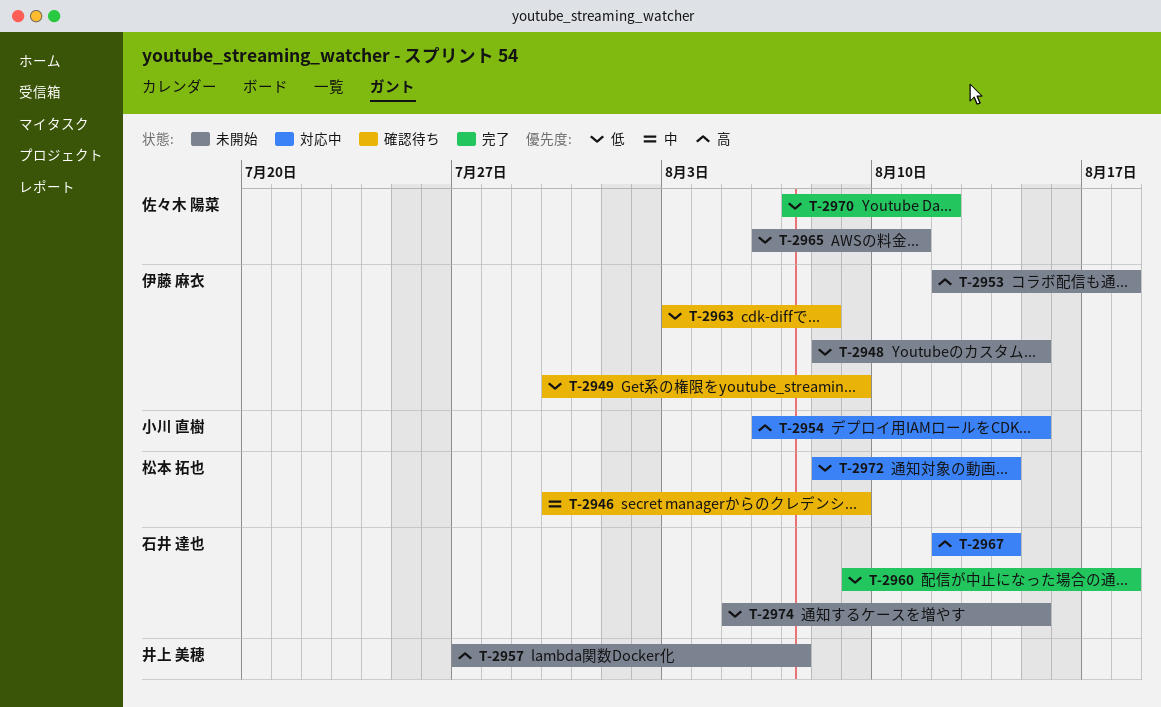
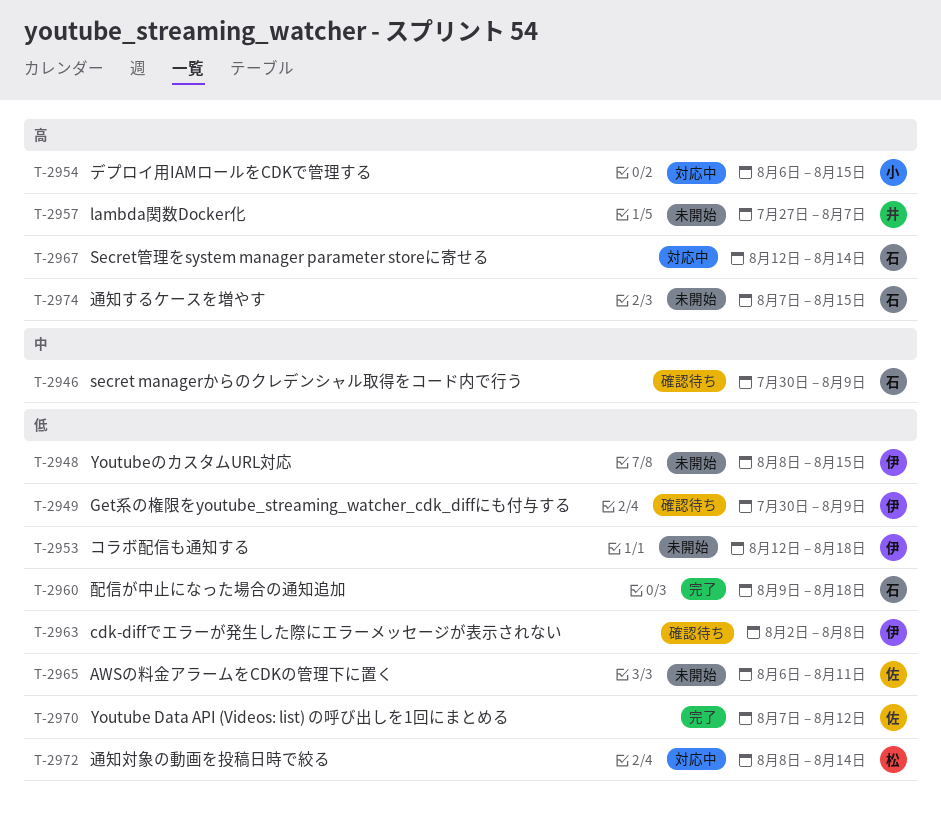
T-2946, owner: 松本 拓也 -> 石井 達也
T-2953, priority: 高 -> 低
T-2963, start: Aug 3 -> Aug 2
T-2974, priority: 低 -> 高
T-2974, start: Aug 5 -> Aug 7

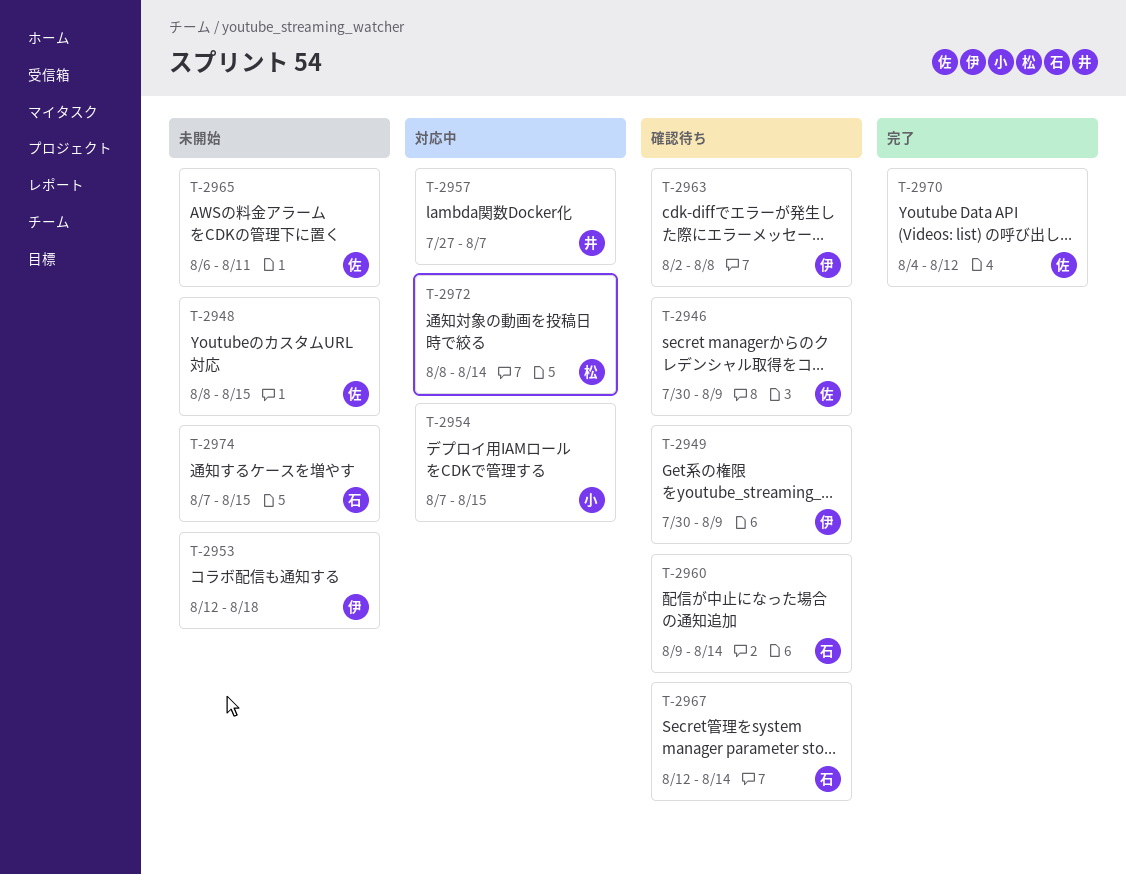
T-2946, owner: 石 -> 佐
T-2948, owner: 伊 -> 佐
T-2954, start: Aug 6 -> Aug 7
T-2957, status: 未開始 -> 対応中
T-2960, status: 完了 -> 確認待ち
T-2960, due: Aug 18 -> Aug 14
T-2967, status: 対応中 -> 確認待ち
T-2970, start: Aug 7 -> Aug 4

